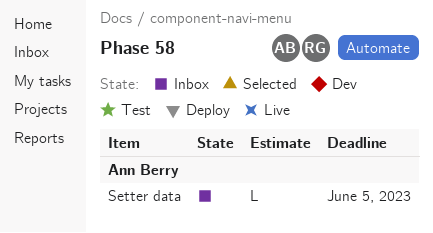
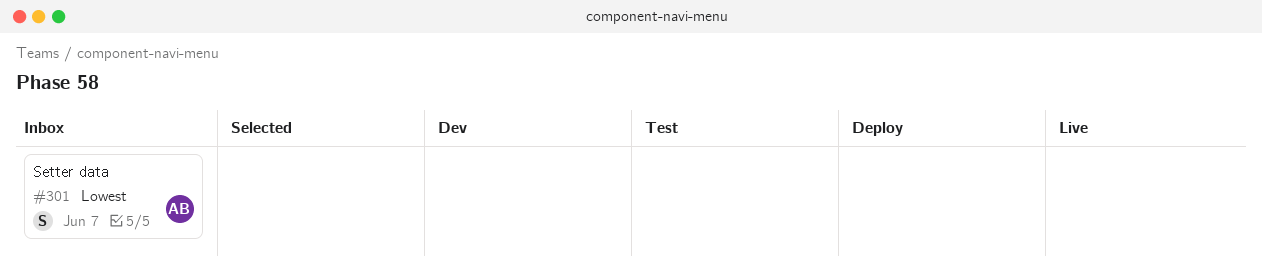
Setter data, estimate: L -> S
Setter data, due: Jun 5 -> Jun 7

